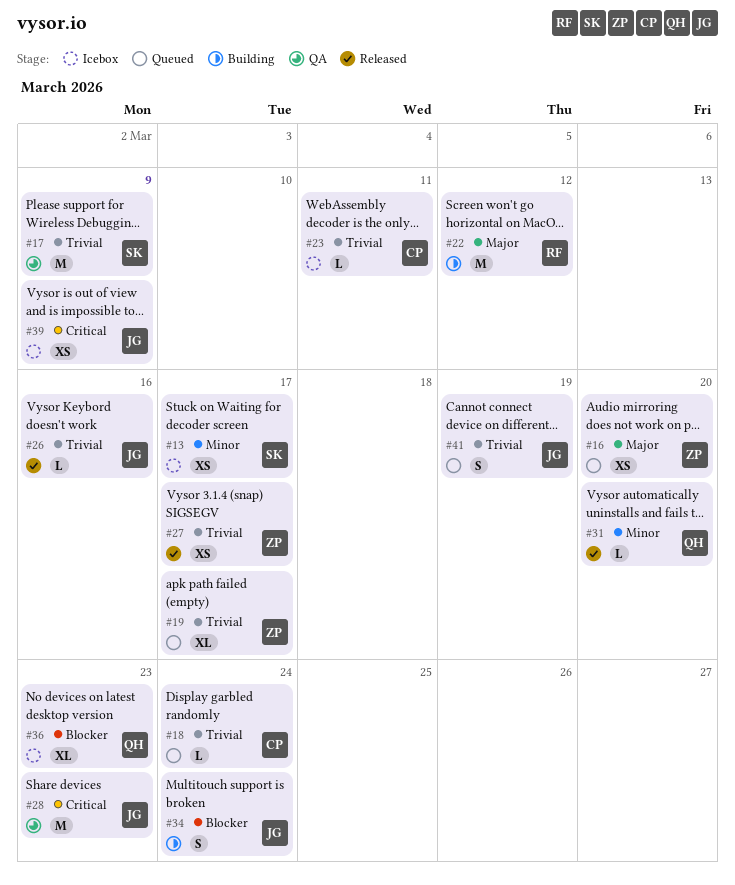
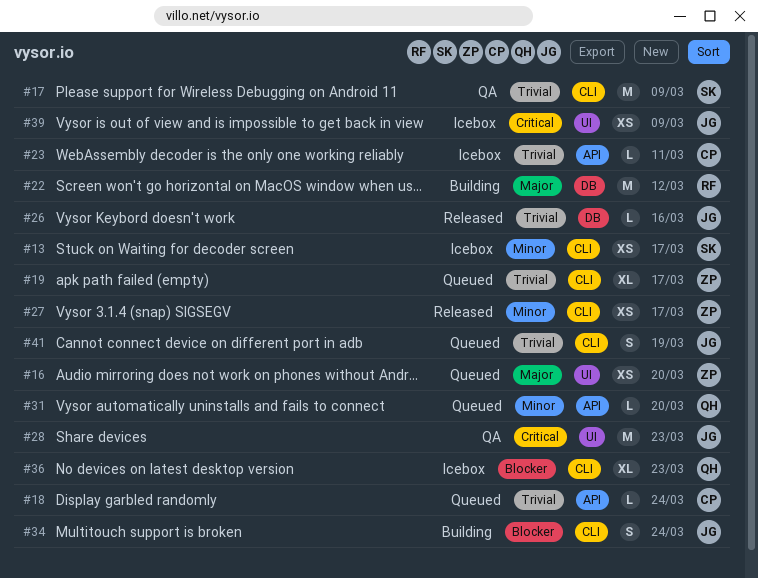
#27, priority: Trivial -> Minor
#31, status: Released -> Queued

